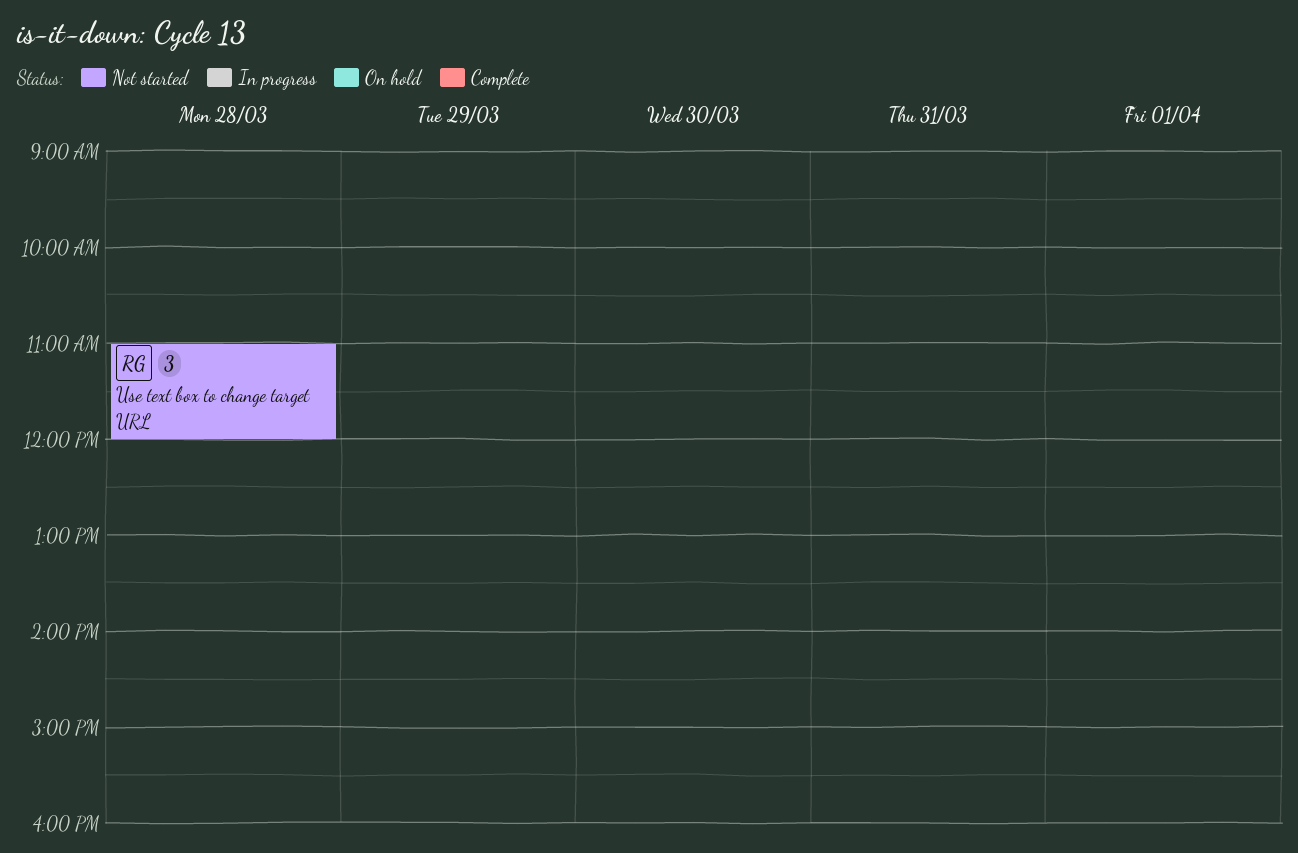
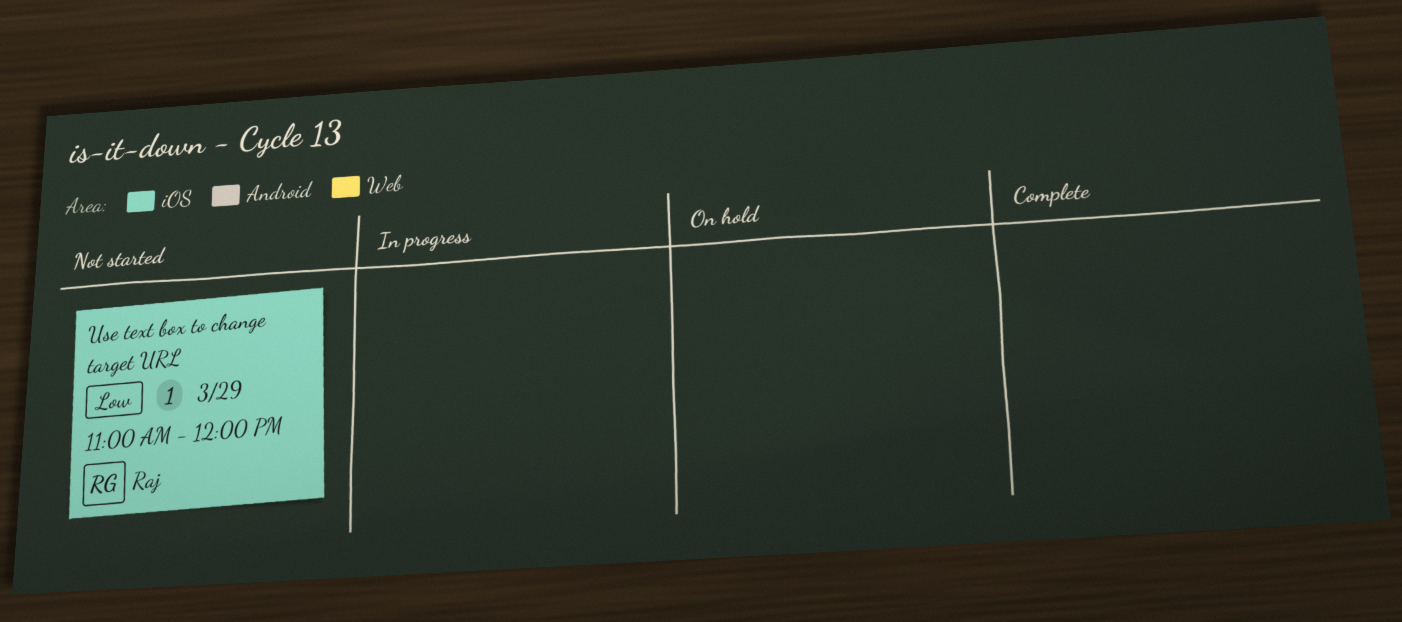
Use text box to change target URL, estimate: 3 -> 1
Use text box to change target URL, day: Mar 28 -> Mar 29

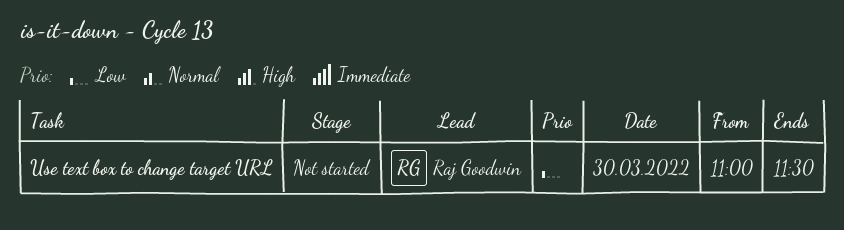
Use text box to change target URL, day: Mar 29 -> Mar 30
Use text box to change target URL, ends: 12:00 -> 11:30

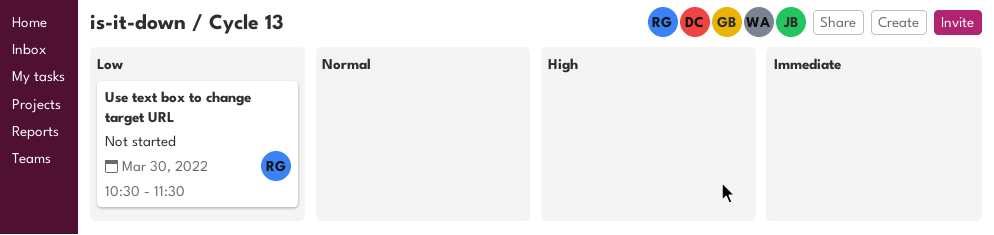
Use text box to change target URL, begins: 11:00 -> 10:30

